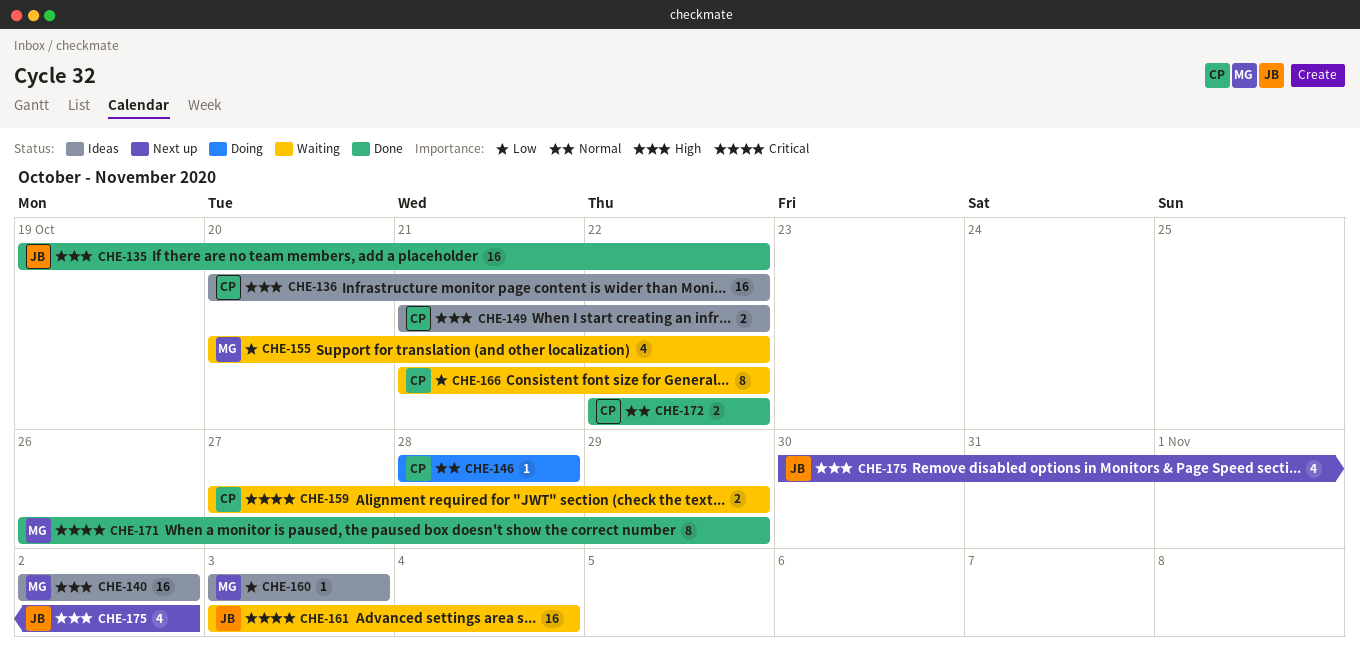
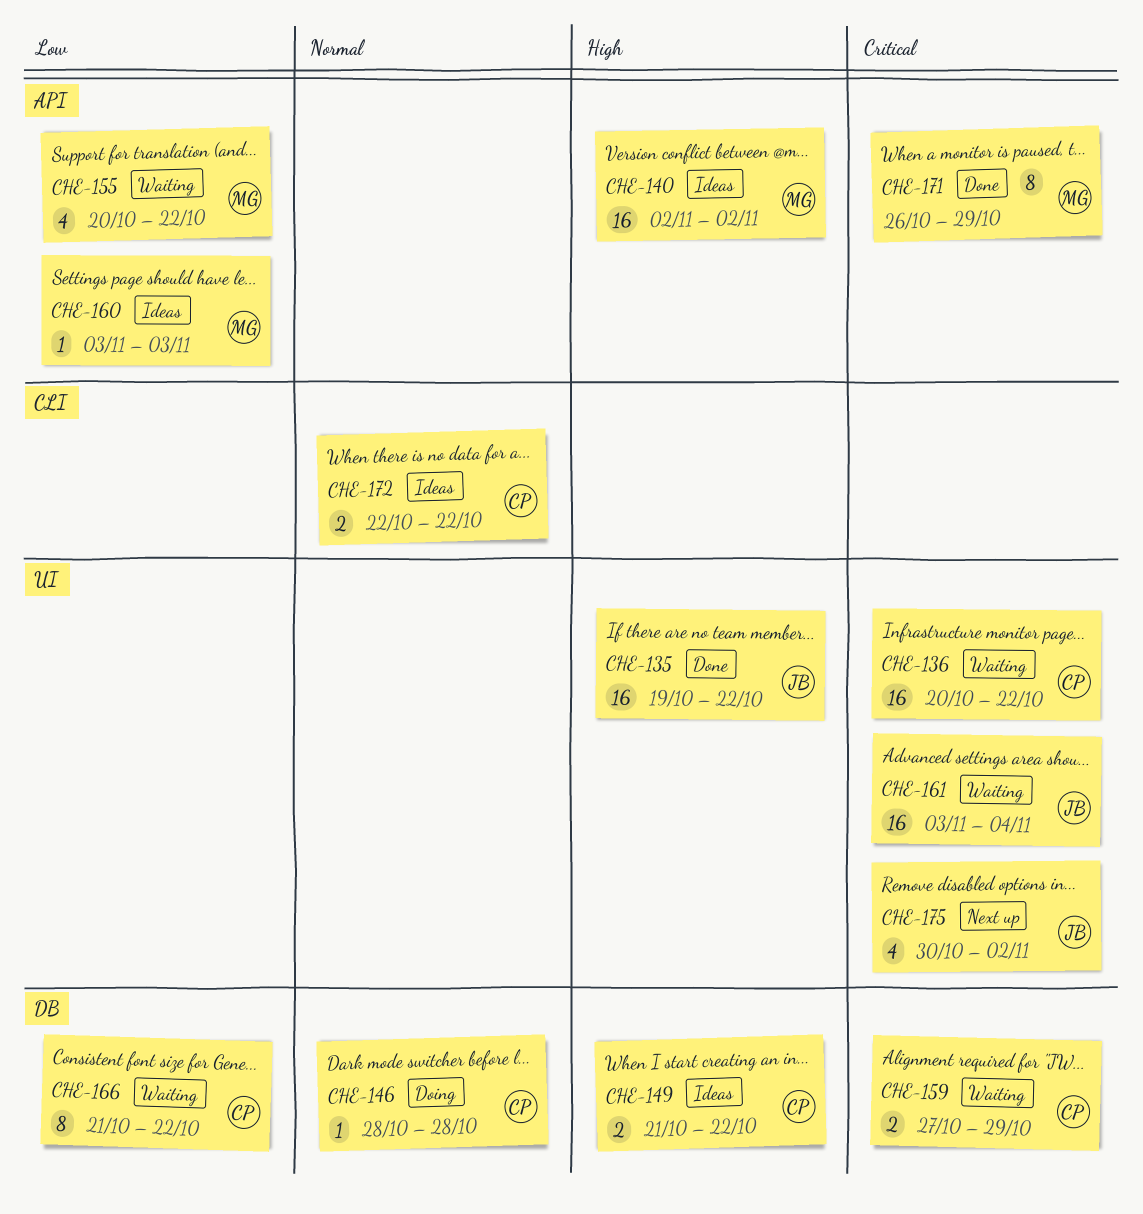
CHE-136, status: Ideas -> Waiting
CHE-136, priority: High -> Critical
CHE-172, status: Done -> Ideas
CHE-175, priority: High -> Critical

